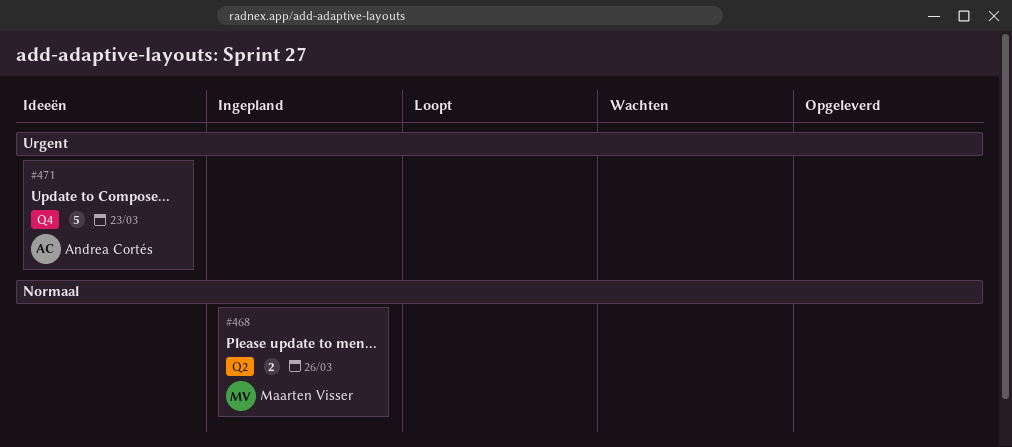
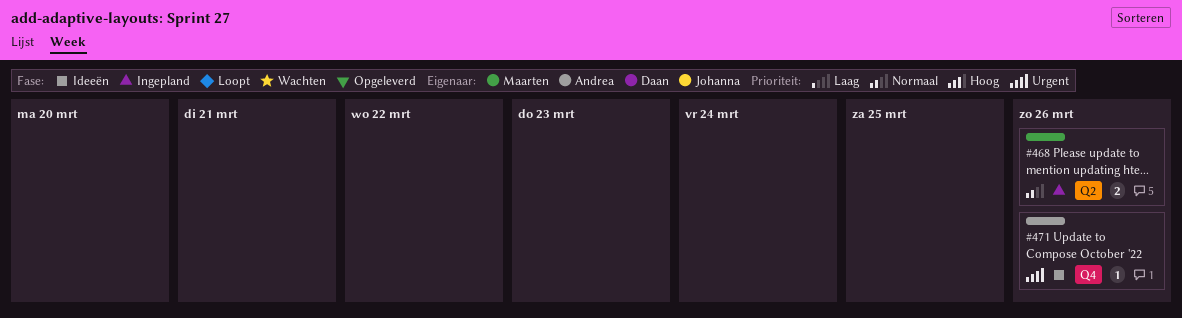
#471, estimate: 5 -> 1
#471, due: Mar 23 -> Mar 26

